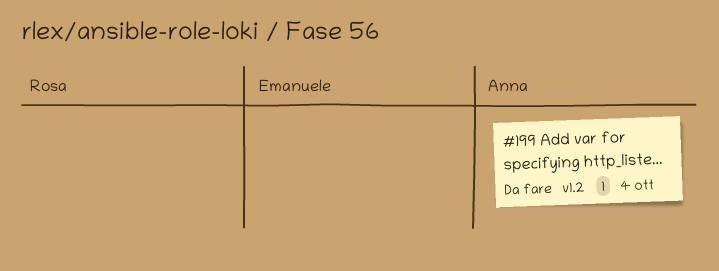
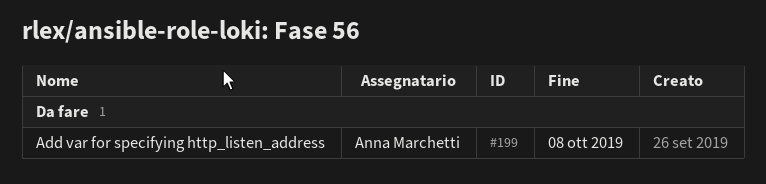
#199, due: Oct 4 -> Oct 8

